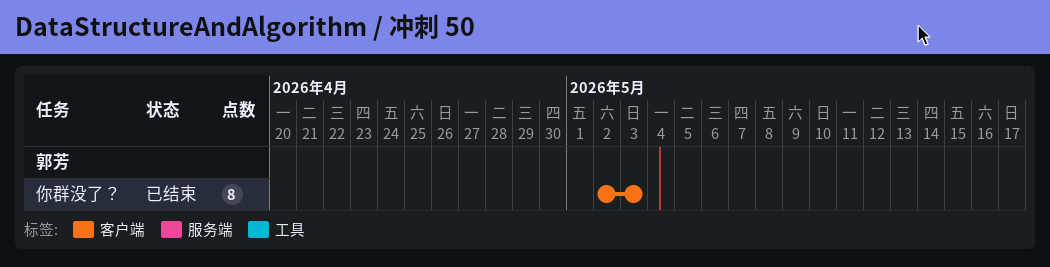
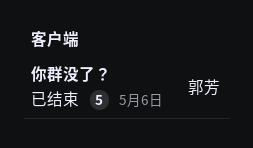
你群没了？, estimate: 8 -> 5
你群没了？, due: May 3 -> May 6

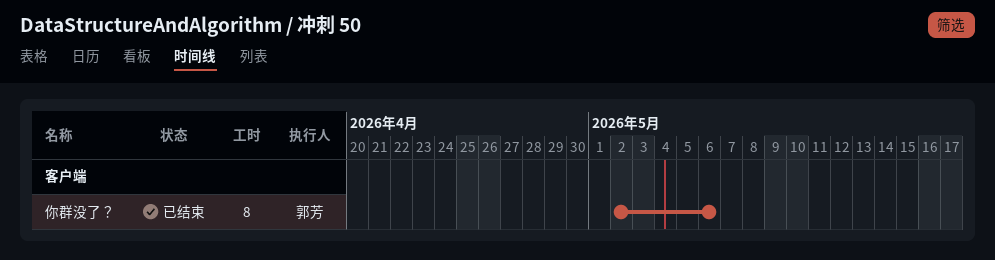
你群没了？, estimate: 5 -> 8

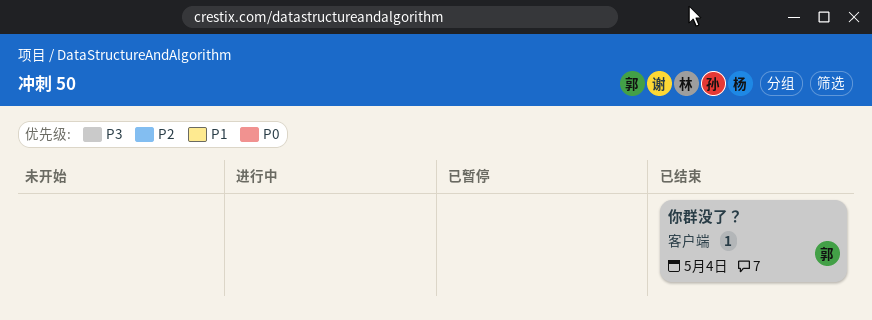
你群没了？, estimate: 8 -> 1
你群没了？, due: May 6 -> May 4

